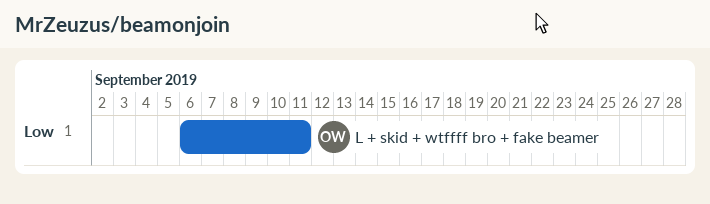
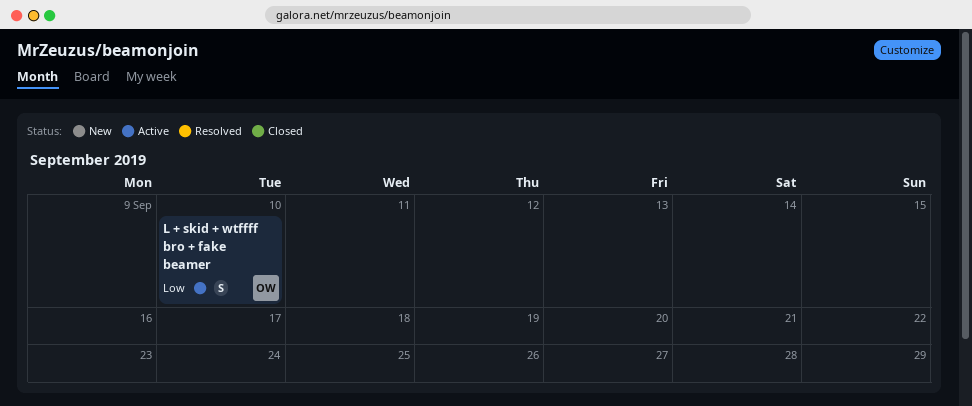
L + skid + wtffff bro + fake beamer, due: Sep 11 -> Sep 10

